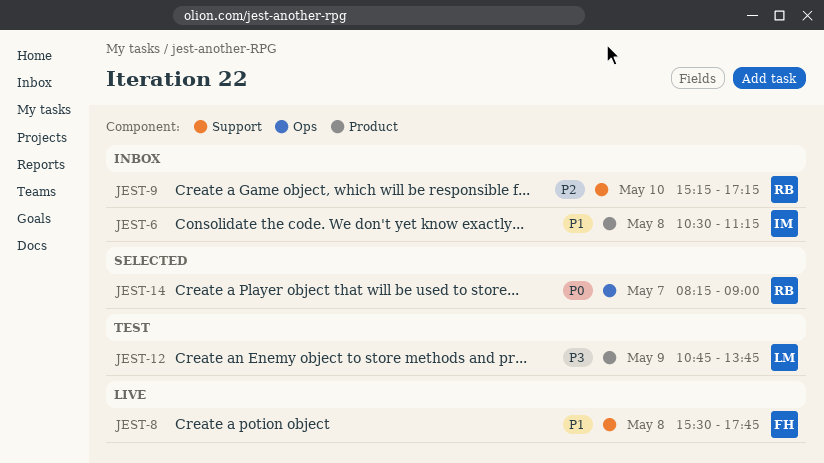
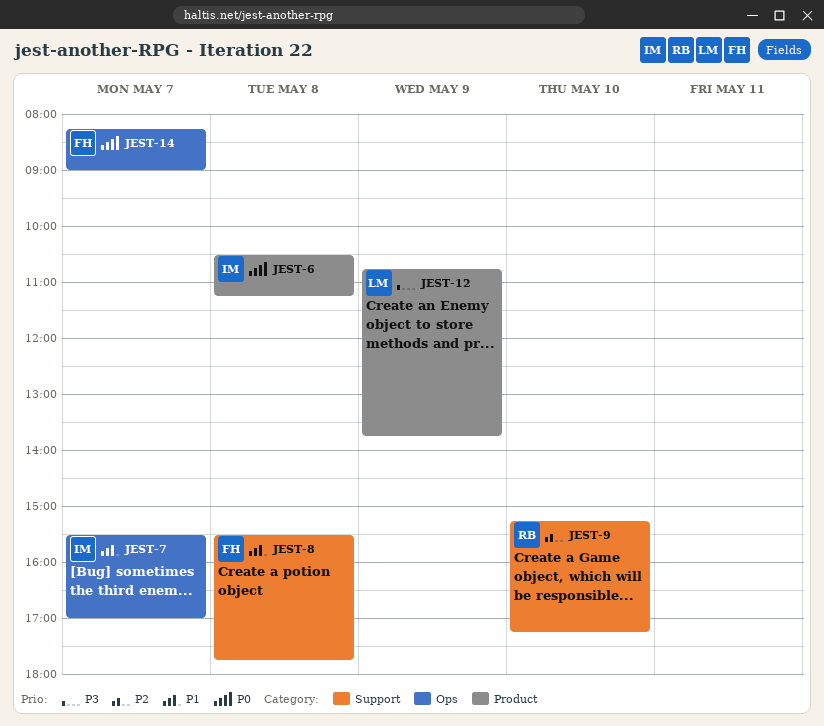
JEST-6, priority: P1 -> P0
JEST-7: none -> present
JEST-14, owner: RB -> FH

